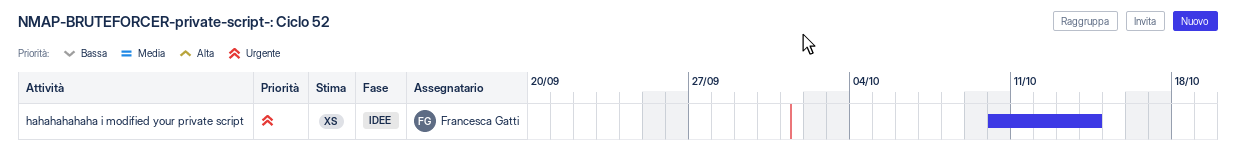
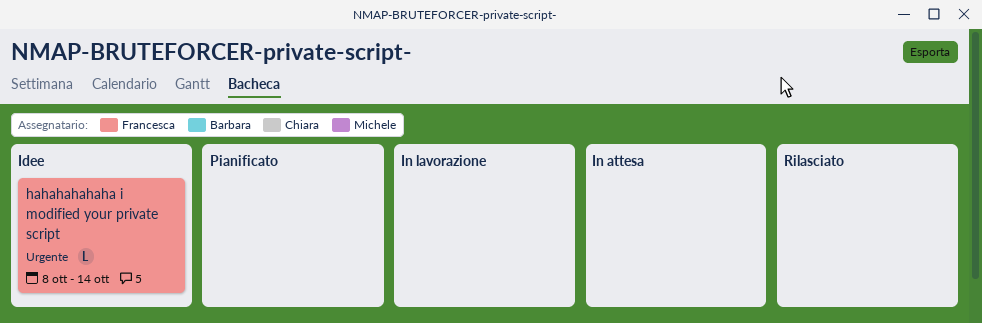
hahahahahaha i modified your private script, estimate: XS -> L
hahahahahaha i modified your private script, start: Oct 10 -> Oct 8

